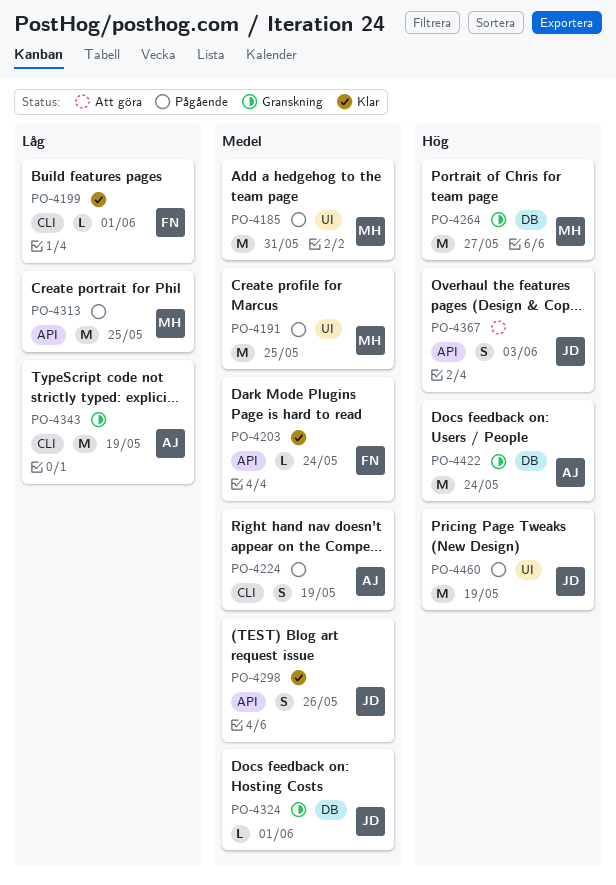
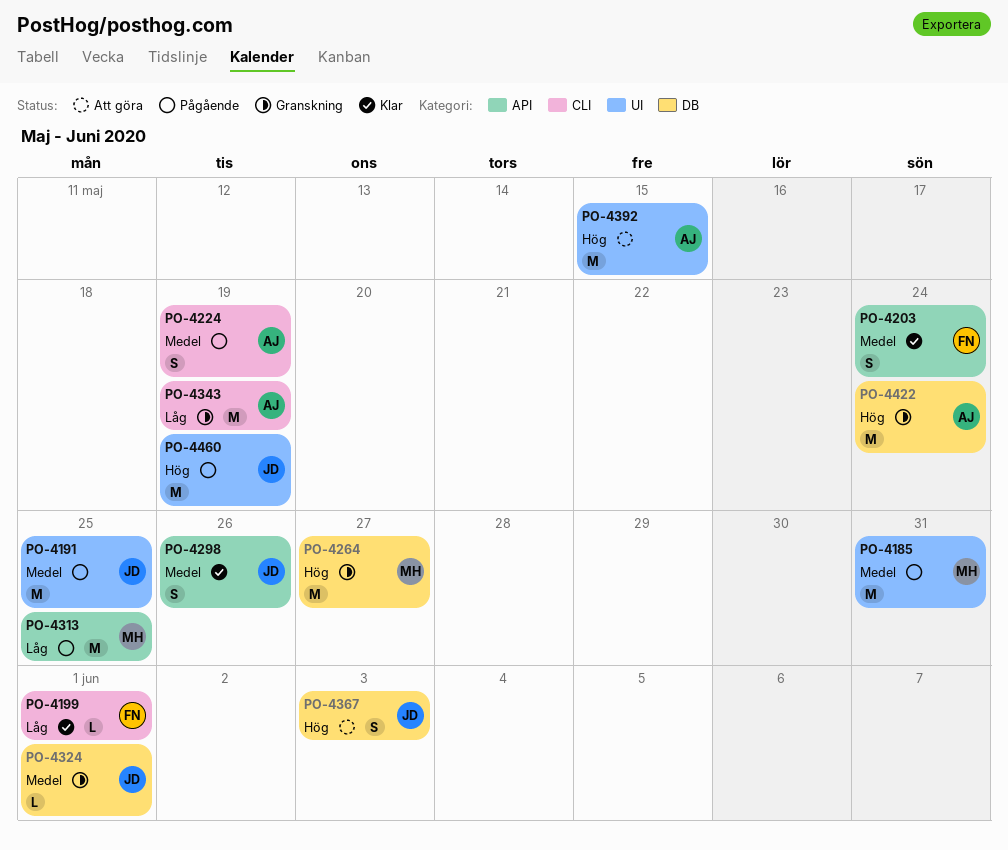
PO-4191, owner: MH -> JD
PO-4203, estimate: L -> S
PO-4367, label: API -> DB
PO-4392: none -> present

